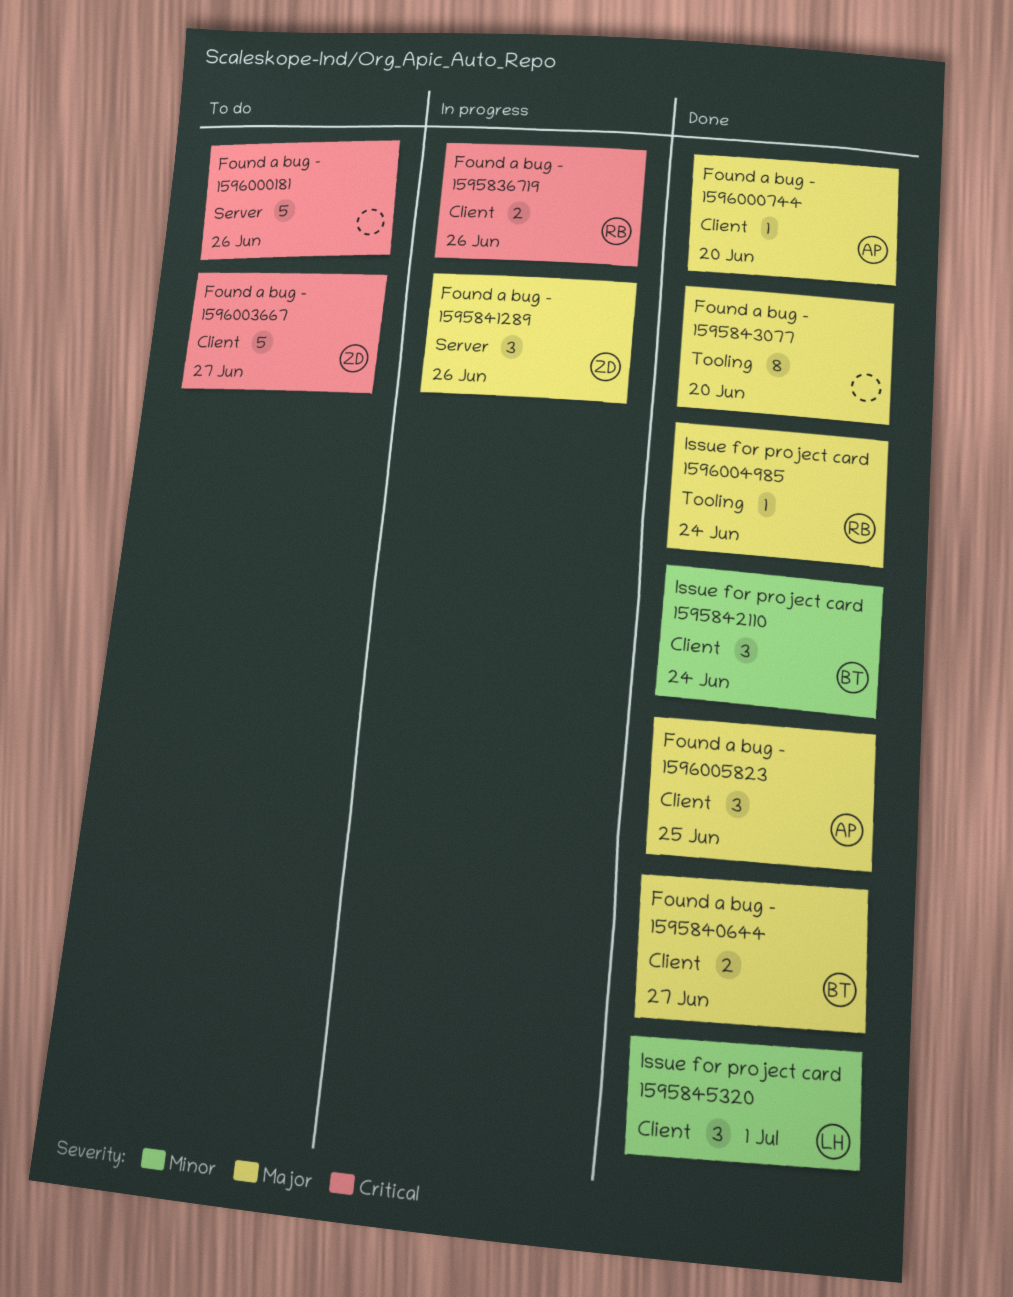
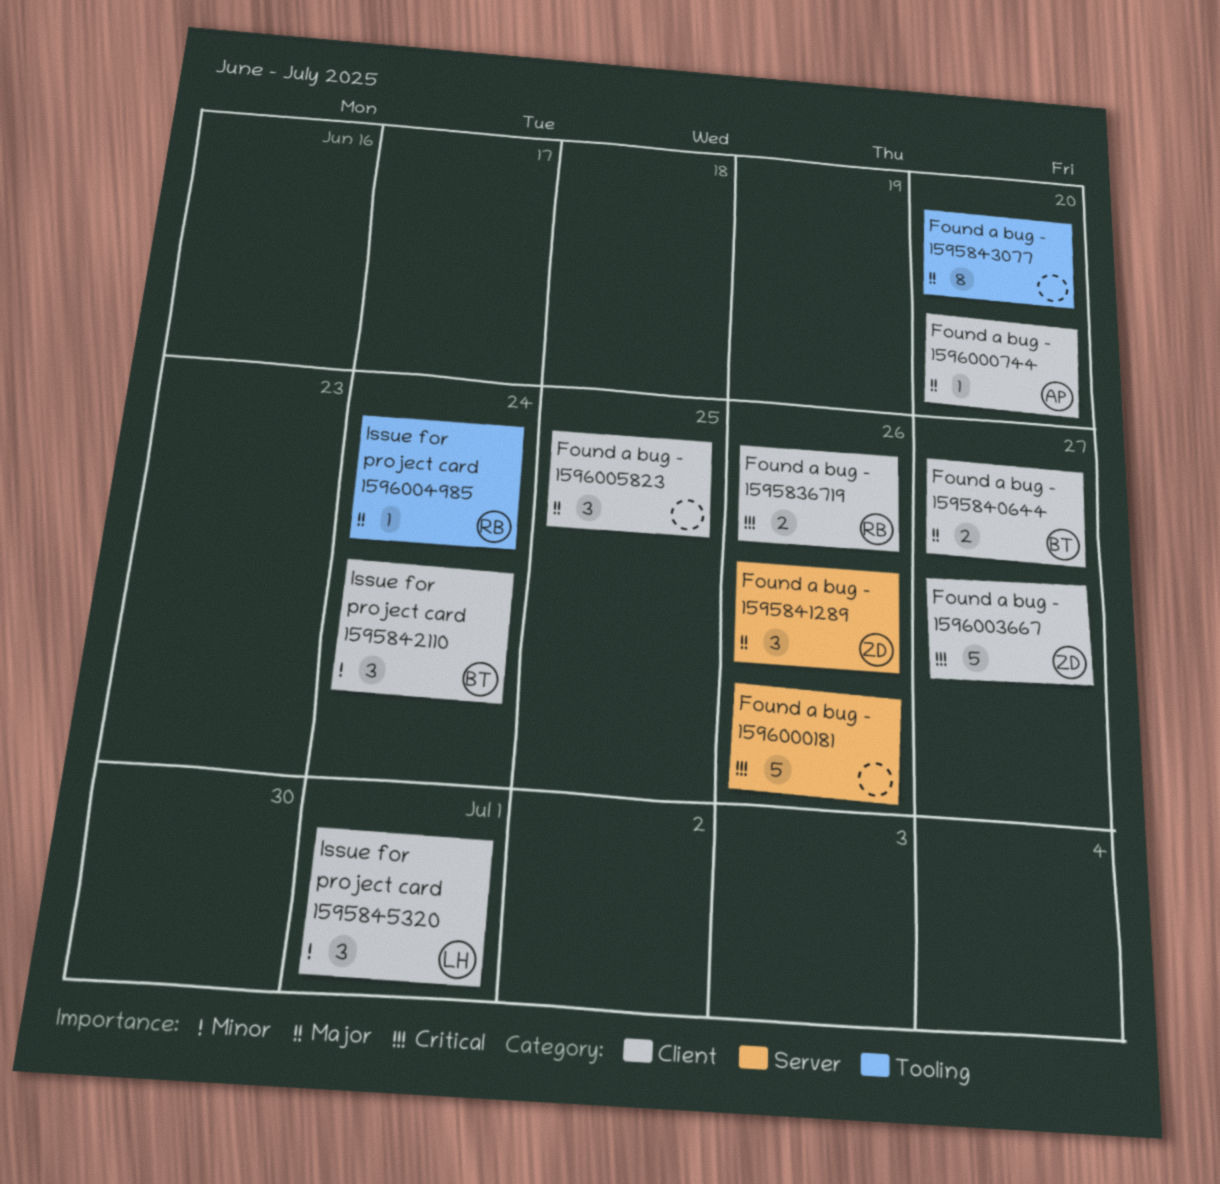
Found a bug - 1596005823, owner: AP -> none

